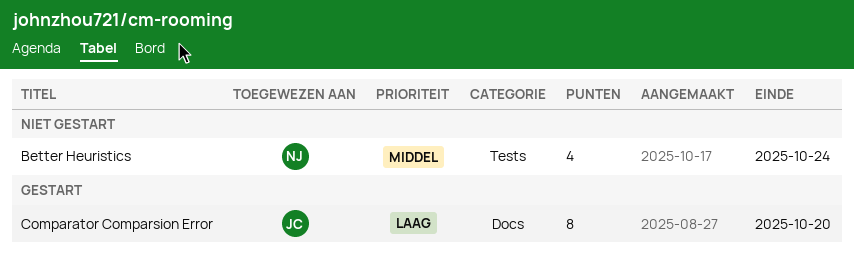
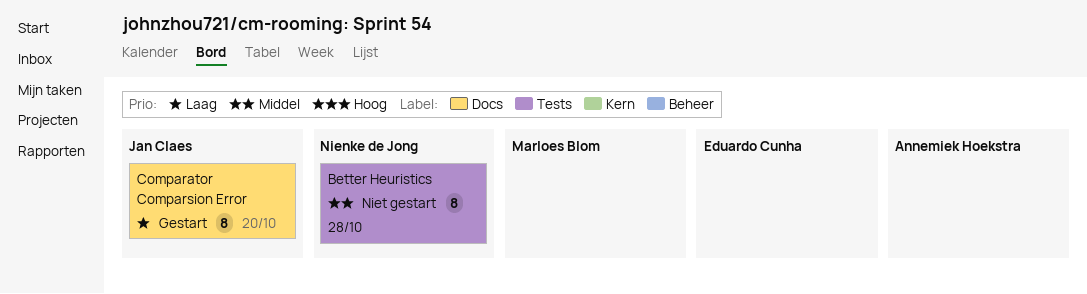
Better Heuristics, estimate: 4 -> 8
Better Heuristics, due: Oct 24 -> Oct 28

